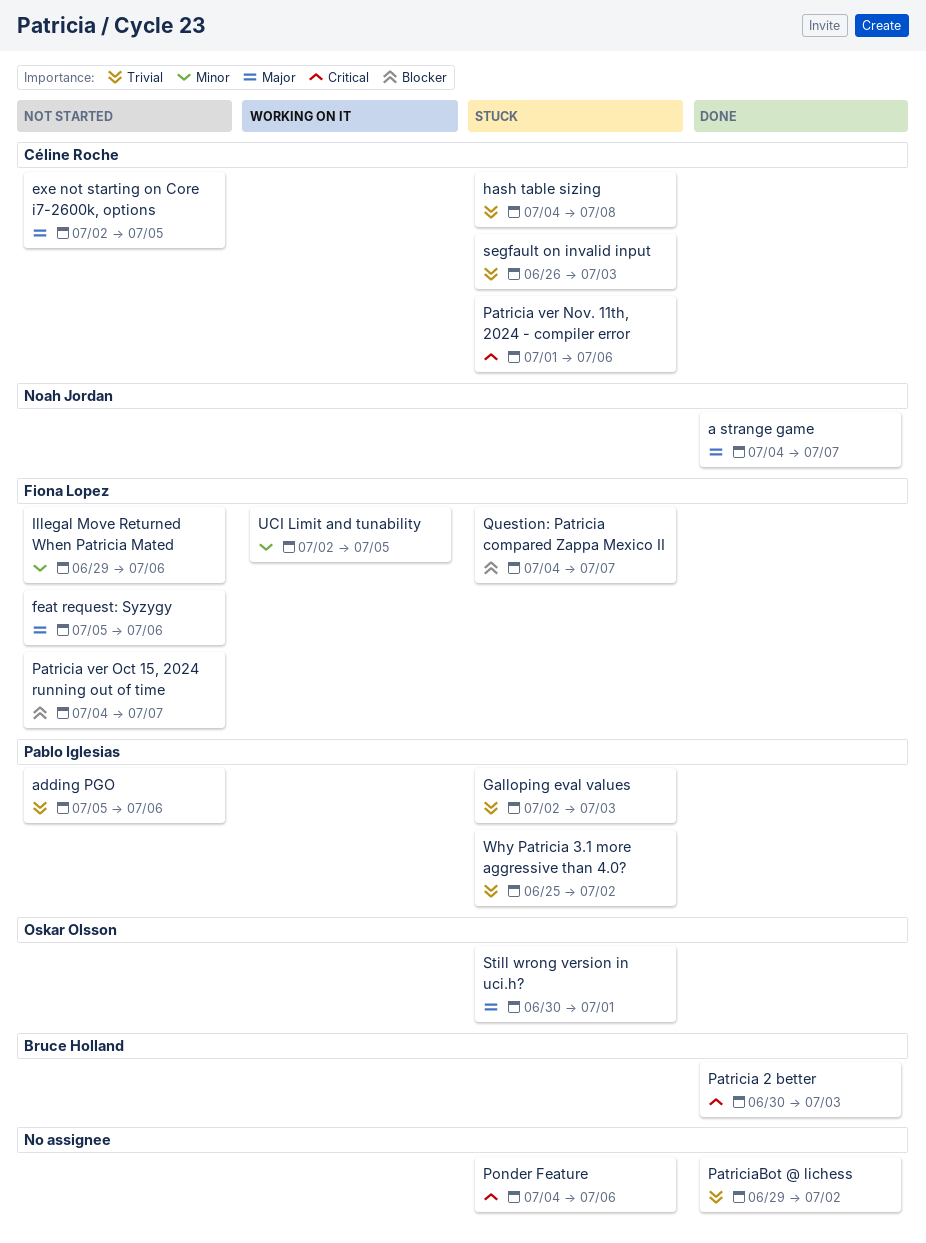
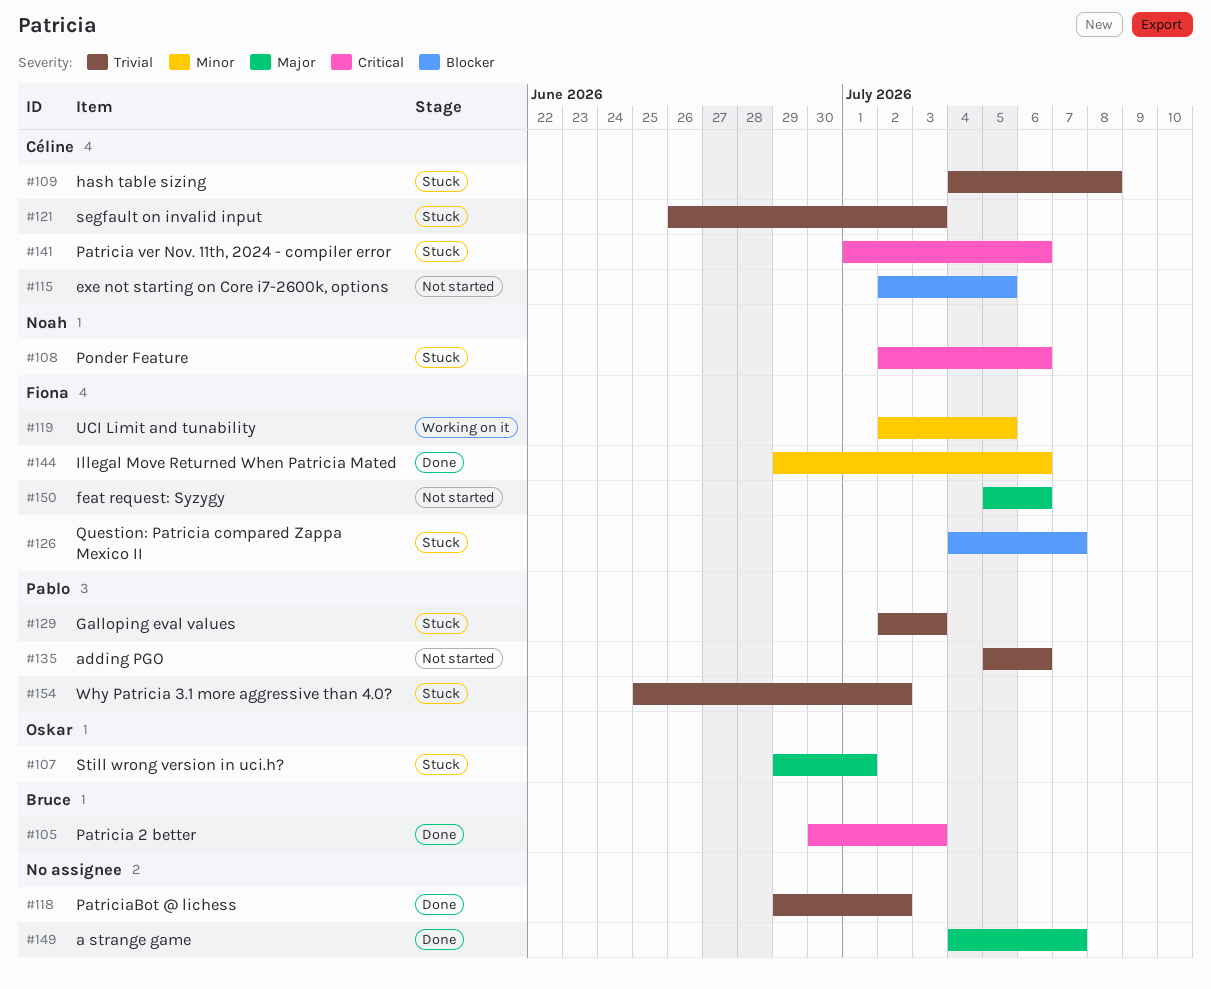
a strange game, owner: Noah Jordan -> none
exe not starting on Core i7-2600k, options, priority: Major -> Blocker
Illegal Move Returned When Patricia Mated, status: Not started -> Done
Patricia ver Oct 15, 2024 running out of time: present -> none
Ponder Feature, owner: none -> Noah Jordan
Ponder Feature, start: Jul 4 -> Jul 2
Still wrong version in uci.h?, start: Jun 30 -> Jun 29

